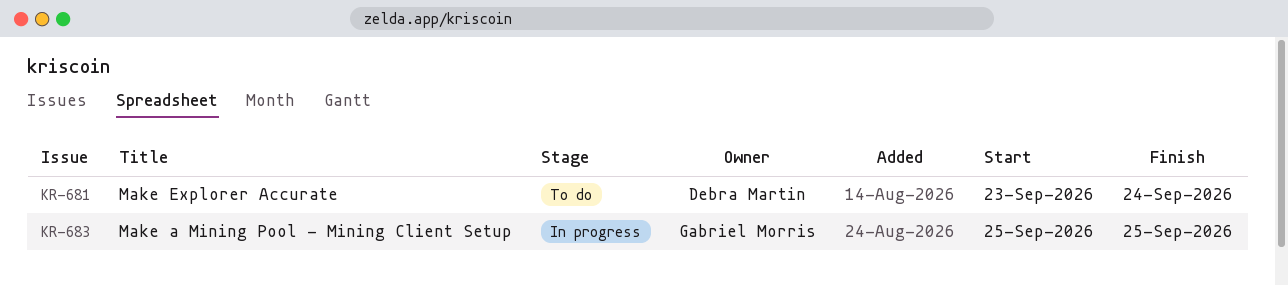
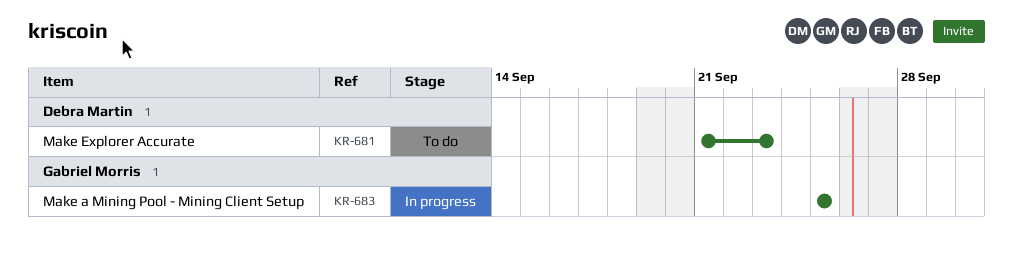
KR-681, start: Sep 23 -> Sep 21
KR-681, due: Sep 24 -> Sep 23

